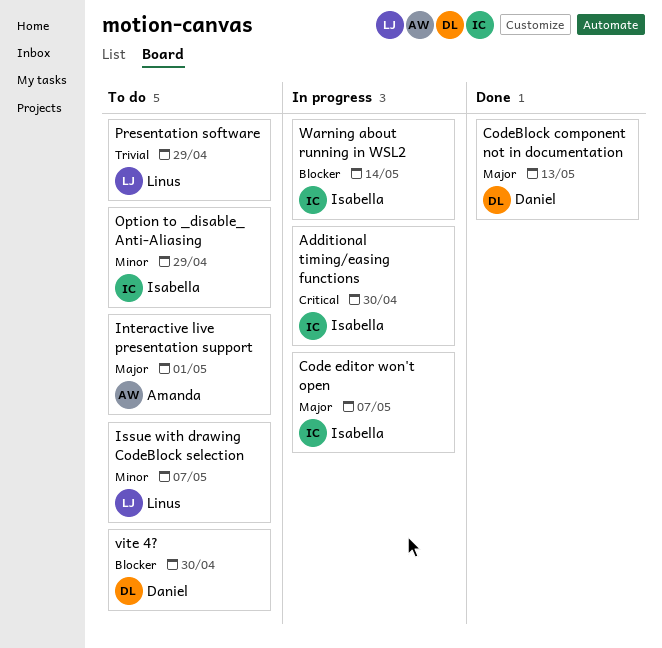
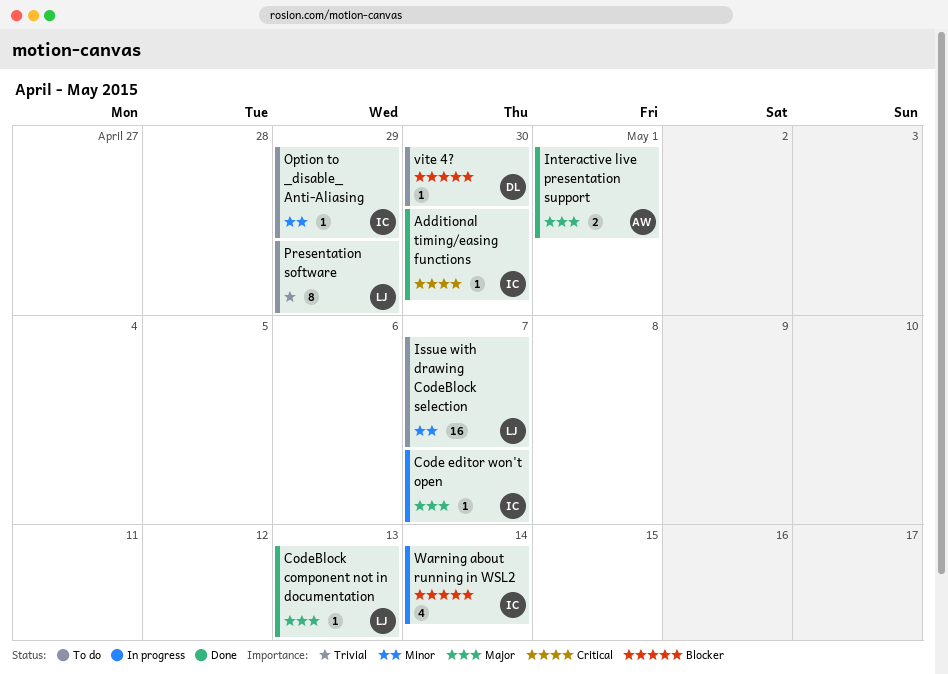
Additional timing/easing functions, status: In progress -> Done
CodeBlock component not in documentation, owner: Daniel -> Linus
Interactive live presentation support, status: To do -> Done

